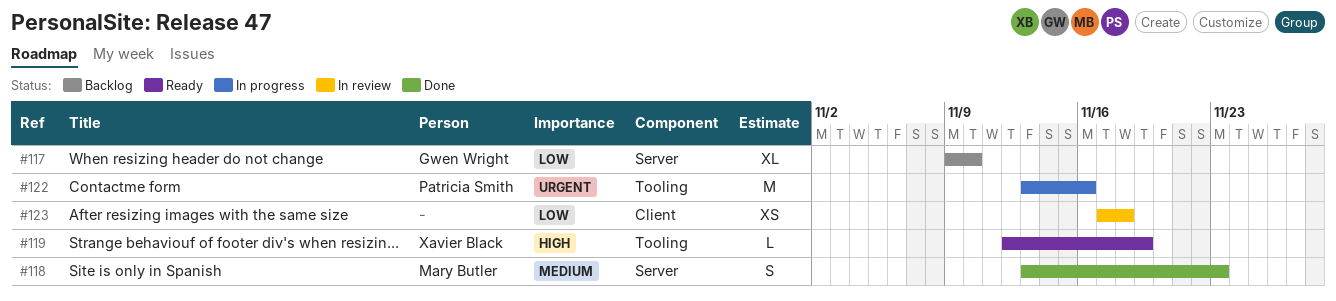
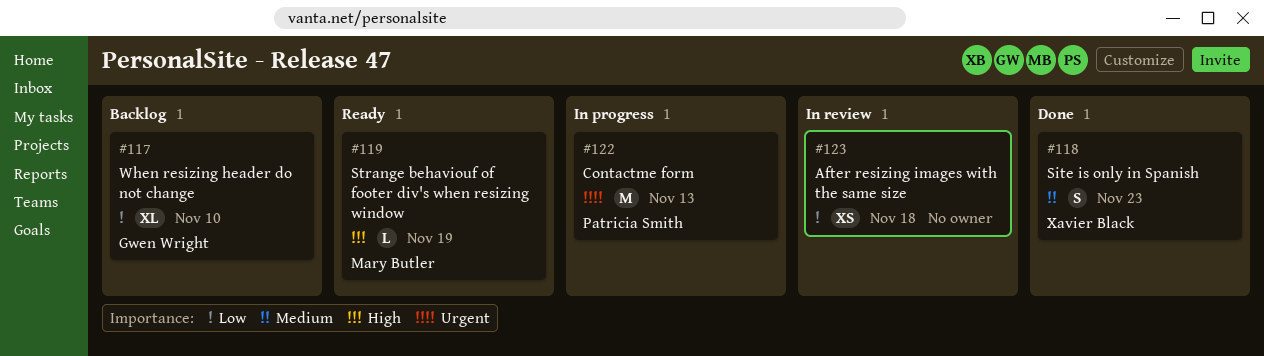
#118, owner: Mary Butler -> Xavier Black
#119, owner: Xavier Black -> Mary Butler
#122, due: Nov 16 -> Nov 13

